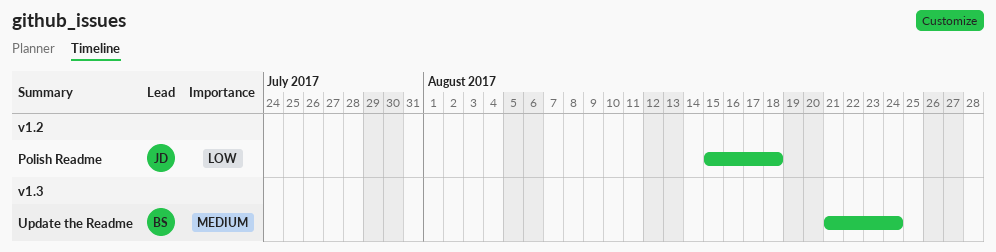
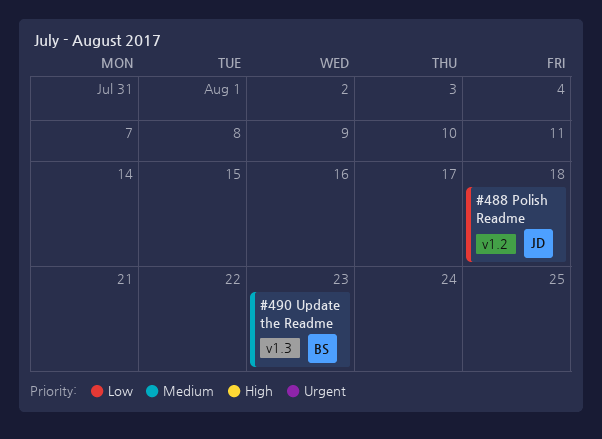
Update the Readme, due: Aug 24 -> Aug 23

